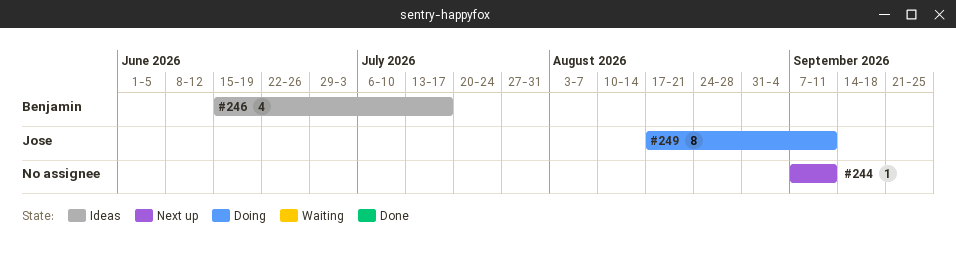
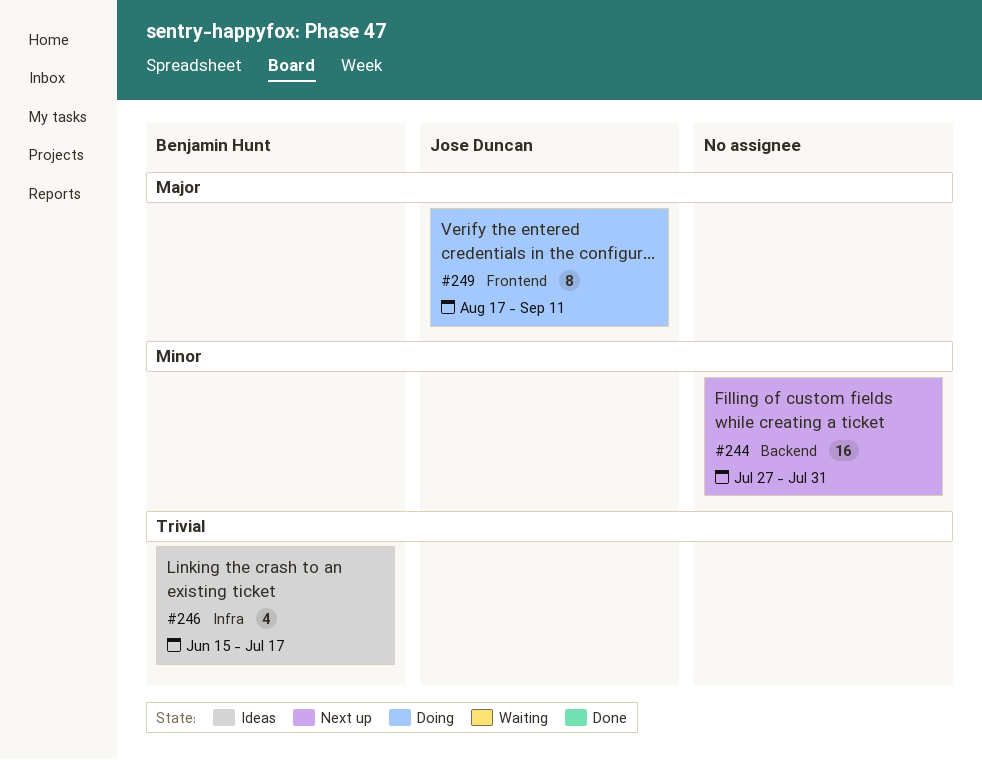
#244, estimate: 1 -> 16
#244, start: Sep 7 -> Jul 27
#244, due: Sep 11 -> Jul 31

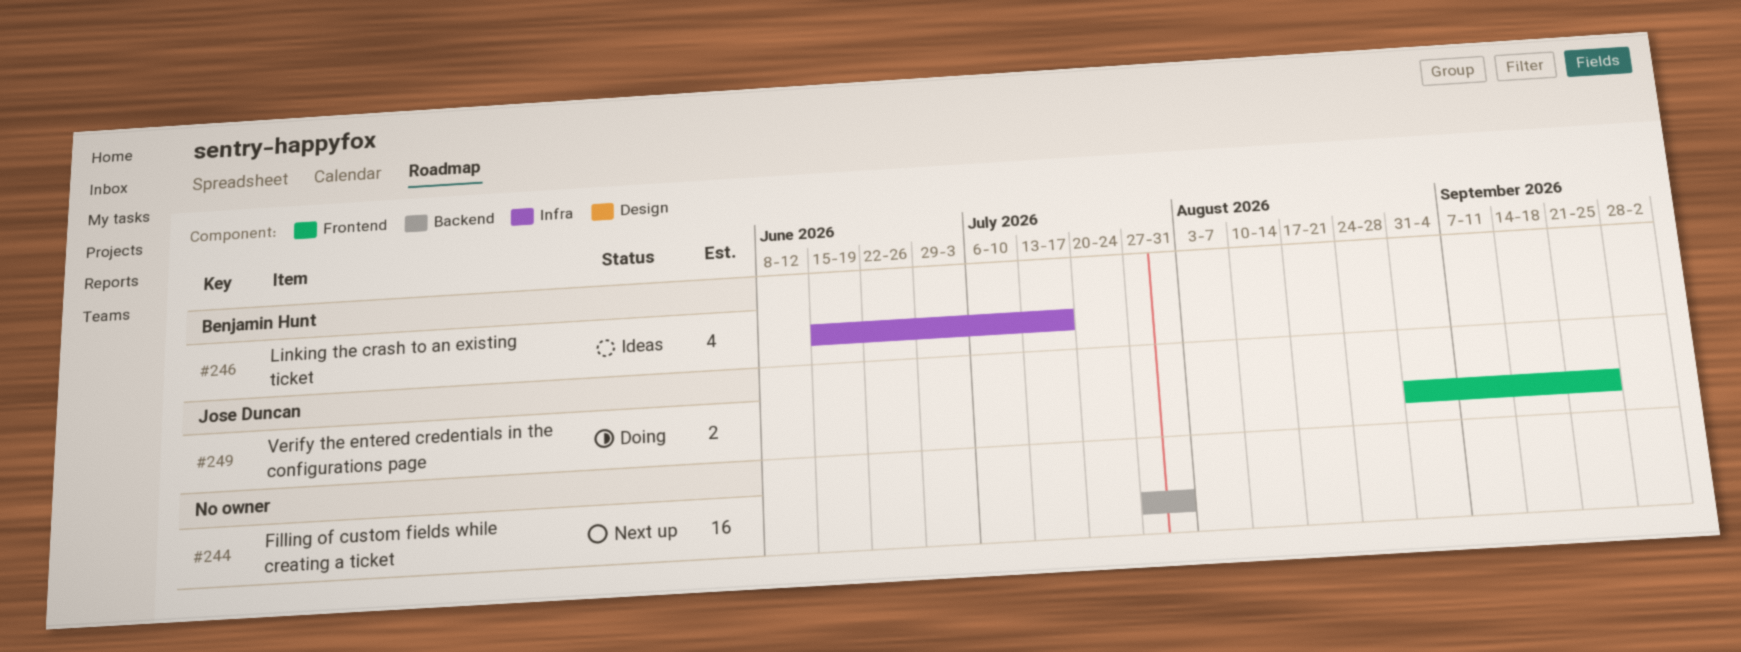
#249, estimate: 8 -> 2
#249, start: Aug 17 -> Aug 31
#249, due: Sep 11 -> Sep 25

